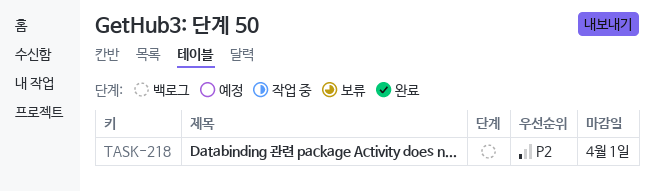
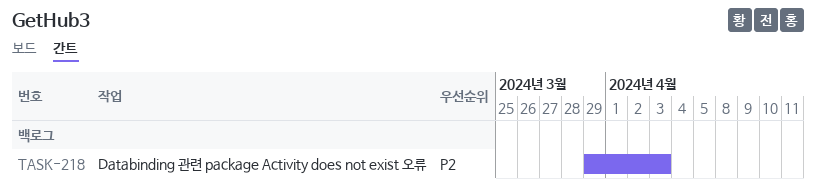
TASK-218, due: Apr 1 -> Apr 3

